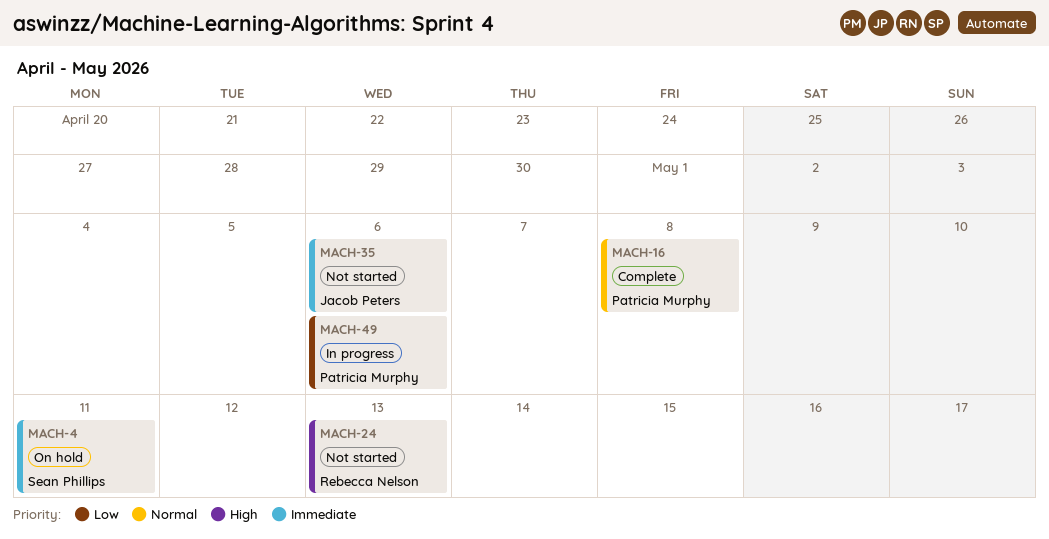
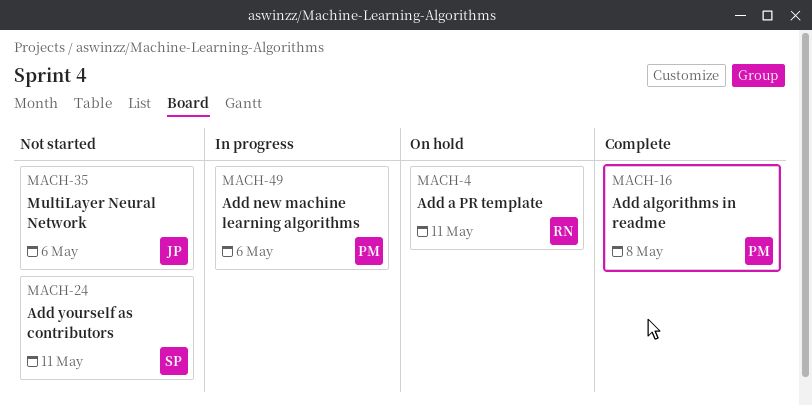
MACH-4, owner: Sean Phillips -> Rebecca Nelson
MACH-24, owner: Rebecca Nelson -> Sean Phillips
MACH-24, due: May 13 -> May 11

